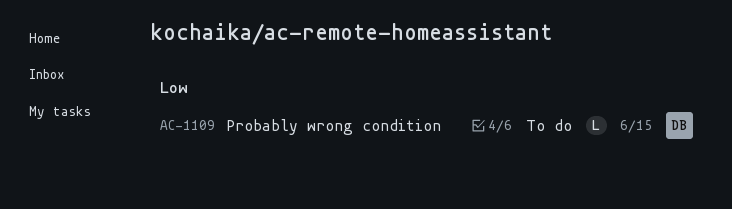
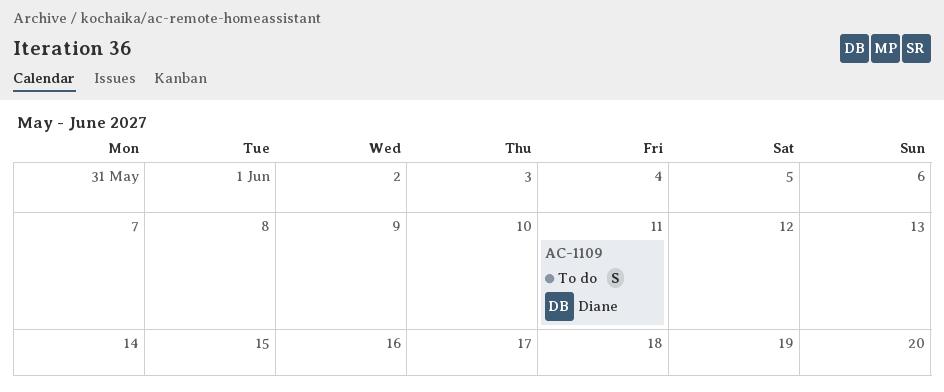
AC-1109, estimate: L -> S
AC-1109, due: Jun 15 -> Jun 11

